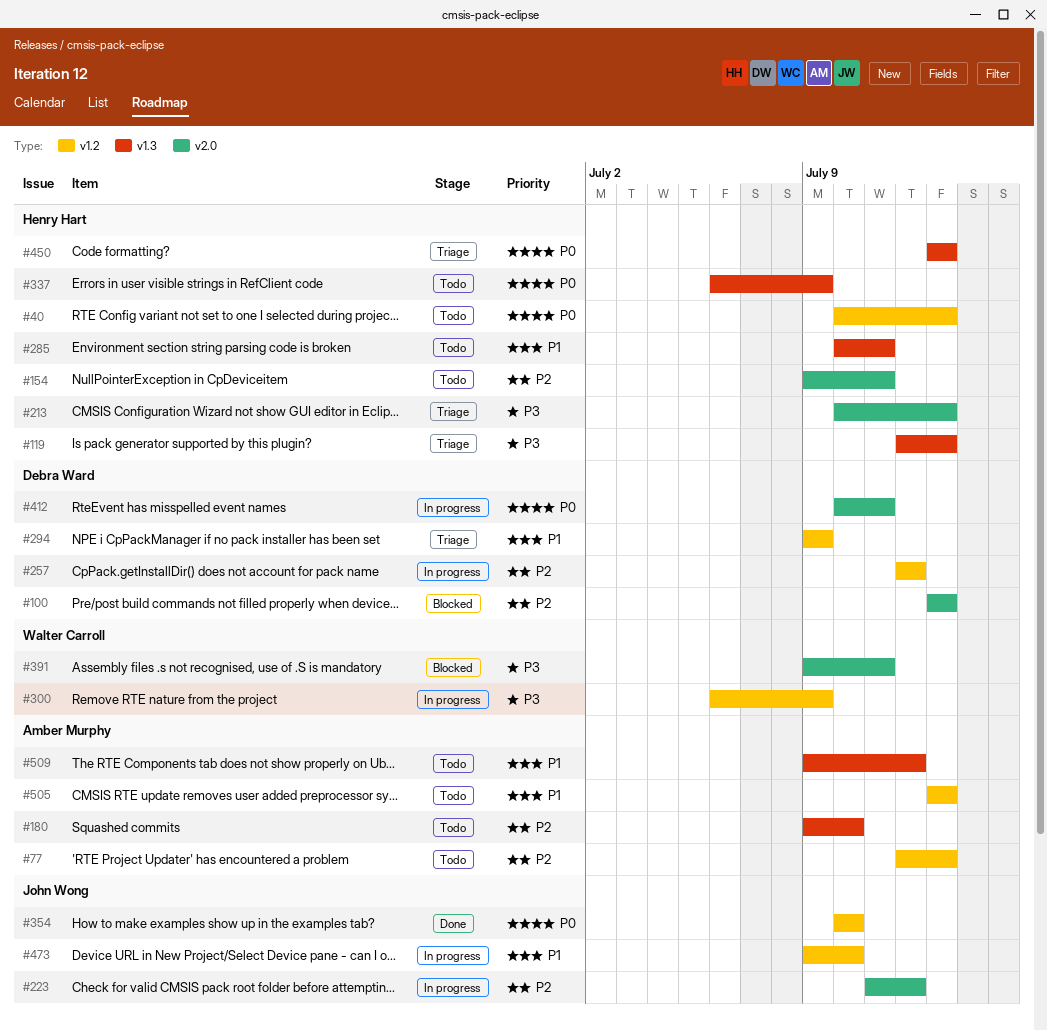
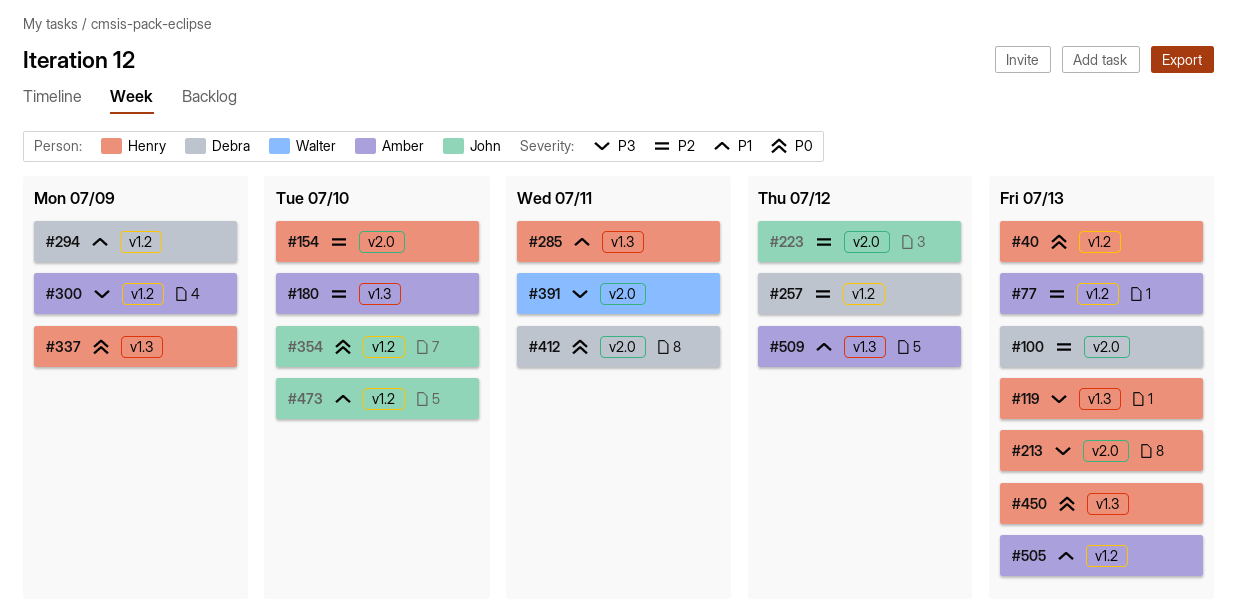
#154, due: Jul 11 -> Jul 10
#300, owner: Walter Carroll -> Amber Murphy

